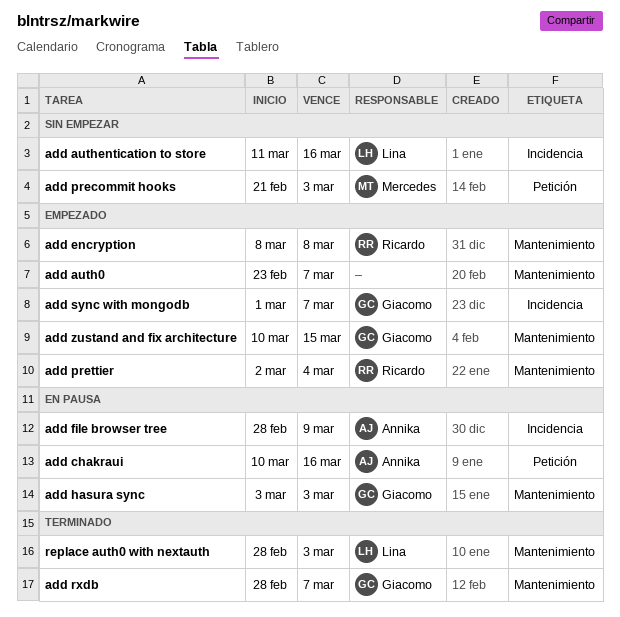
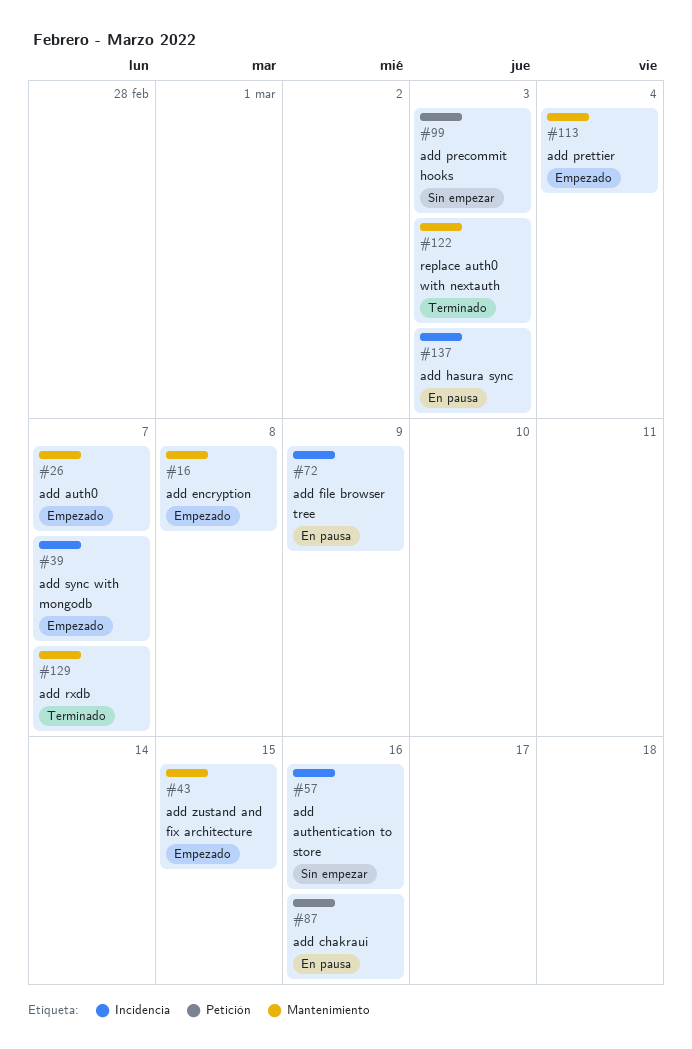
add hasura sync, label: Mantenimiento -> Incidencia

